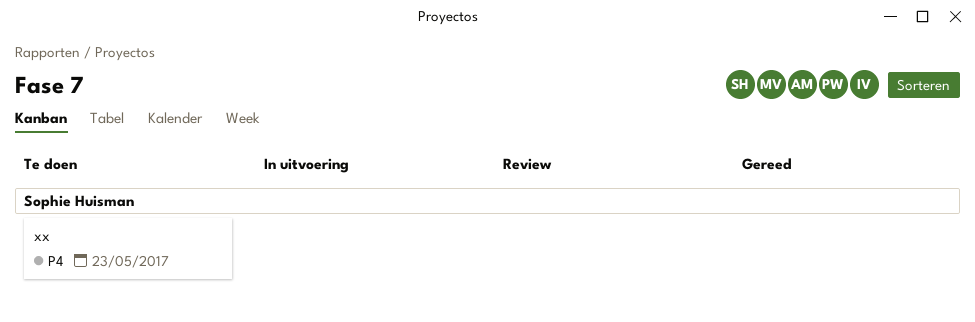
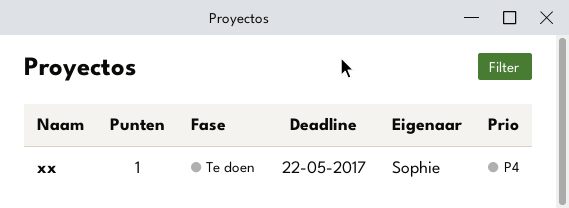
xx, due: May 23 -> May 22

